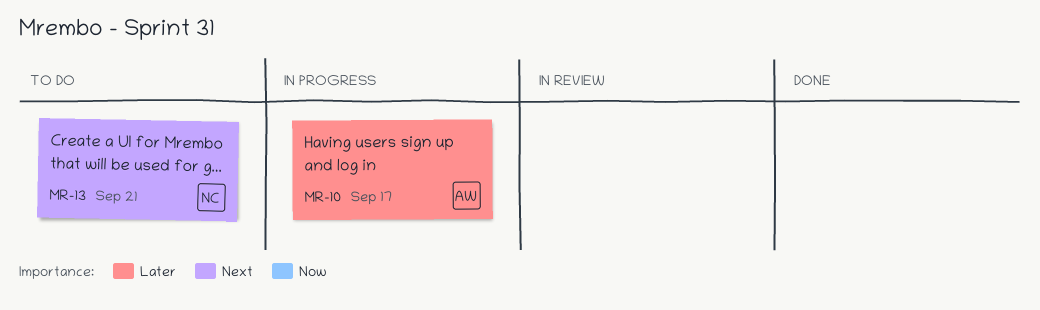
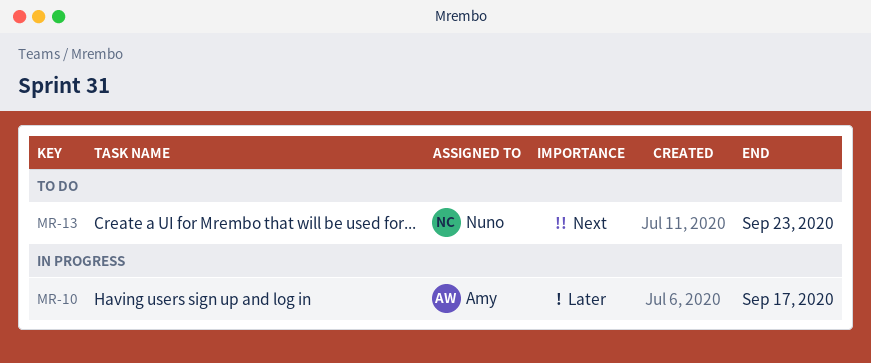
MR-13, due: Sep 21 -> Sep 23

